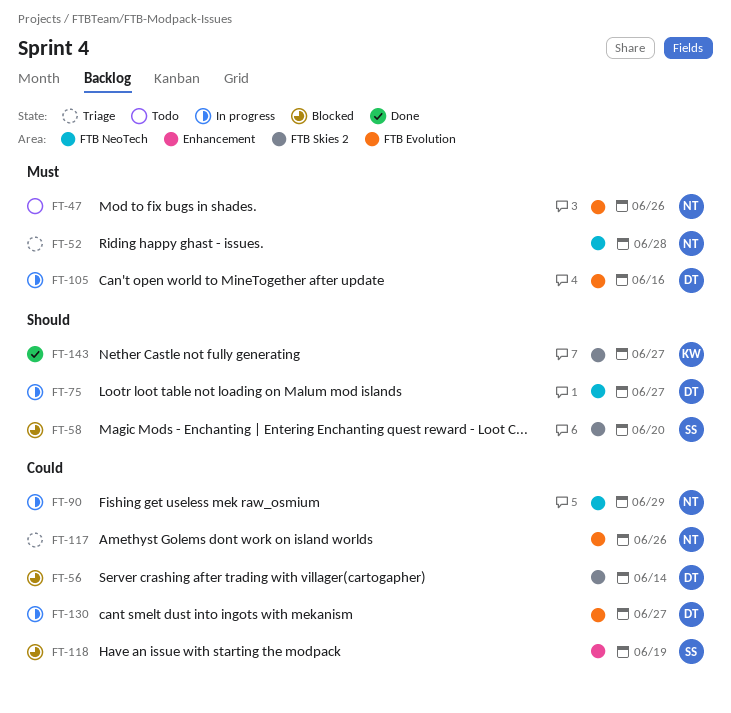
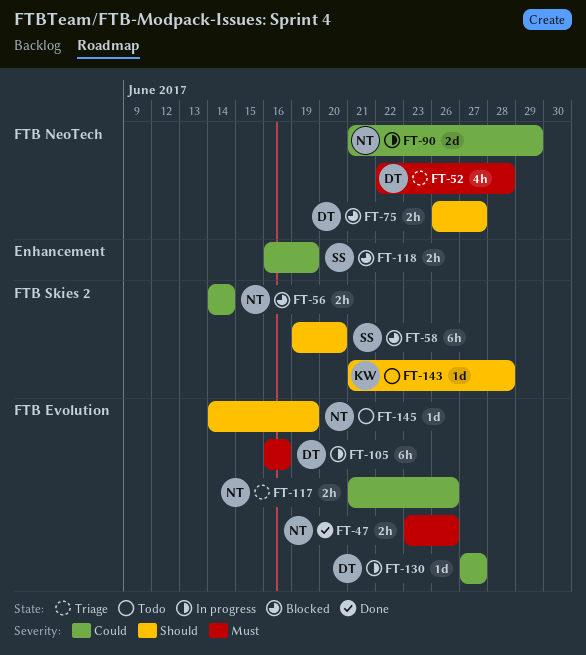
FT-47, status: Todo -> Done
FT-52, owner: NT -> DT
FT-56, owner: DT -> NT
FT-75, status: In progress -> Blocked
FT-143, status: Done -> Todo
FT-143, due: Jun 27 -> Jun 28
FT-145: none -> present

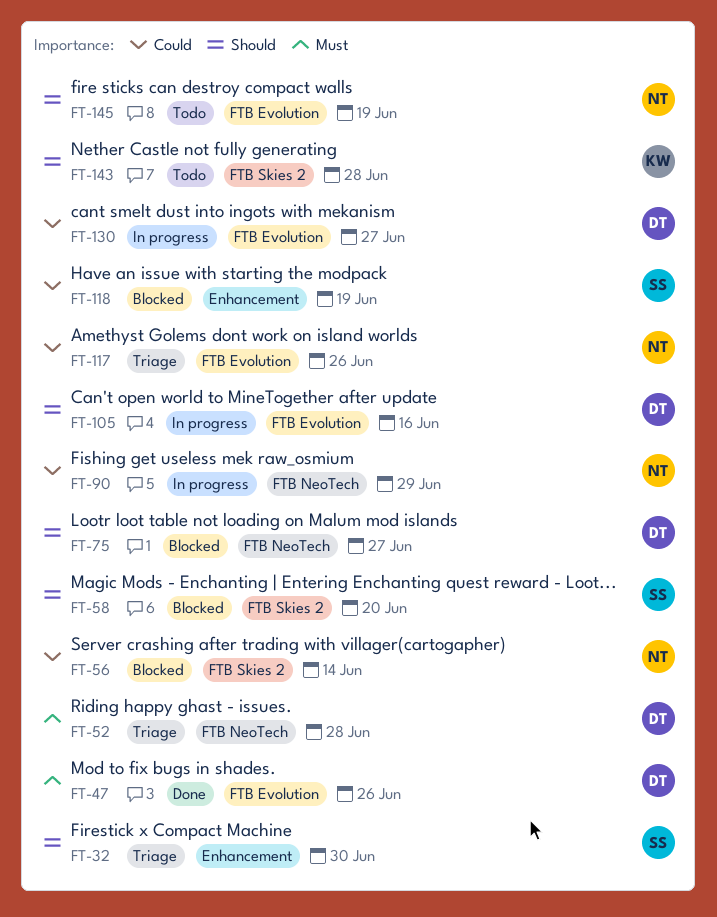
FT-32: none -> present
FT-47, owner: NT -> DT
FT-105, priority: Must -> Should

